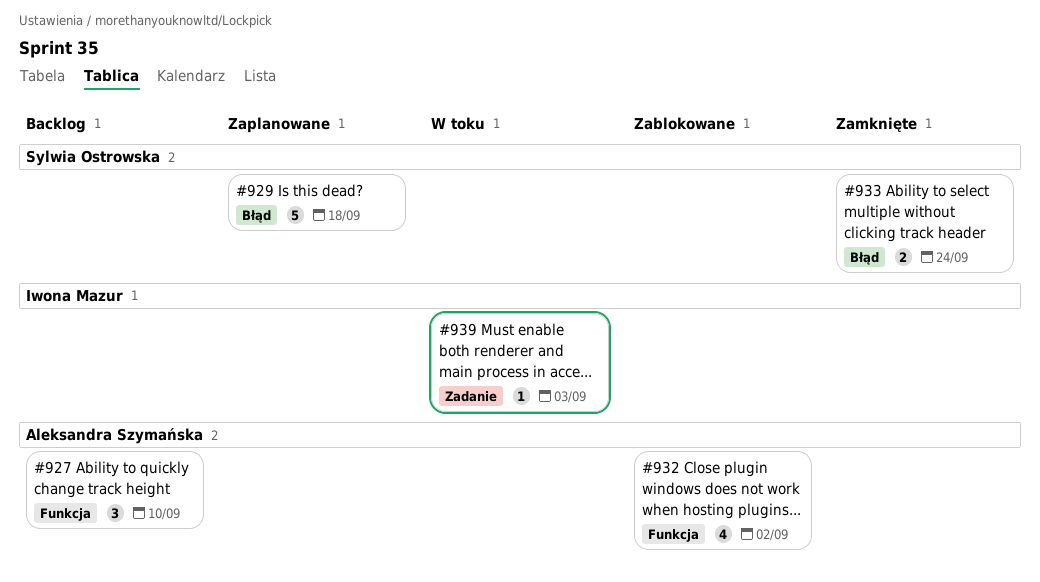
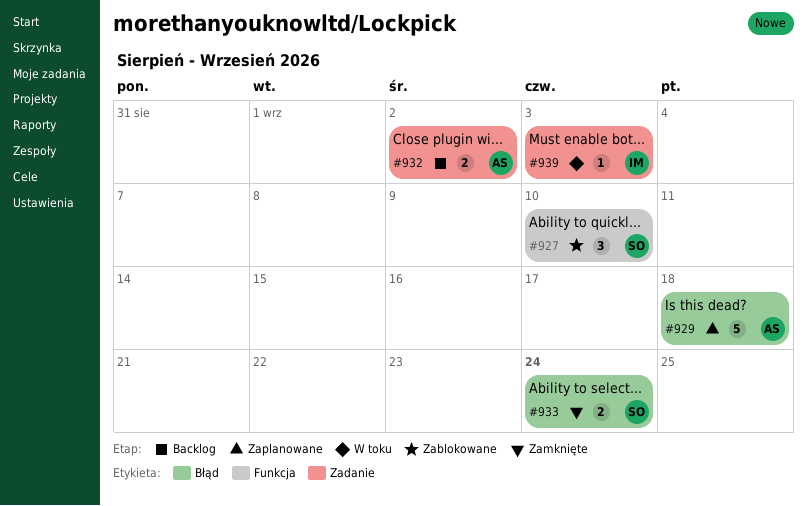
#927, status: Backlog -> Zablokowane
#927, owner: Aleksandra Szymańska -> Sylwia Ostrowska
#929, owner: Sylwia Ostrowska -> Aleksandra Szymańska
#932, status: Zablokowane -> Backlog
#932, label: Funkcja -> Zadanie
#932, estimate: 4 -> 2

